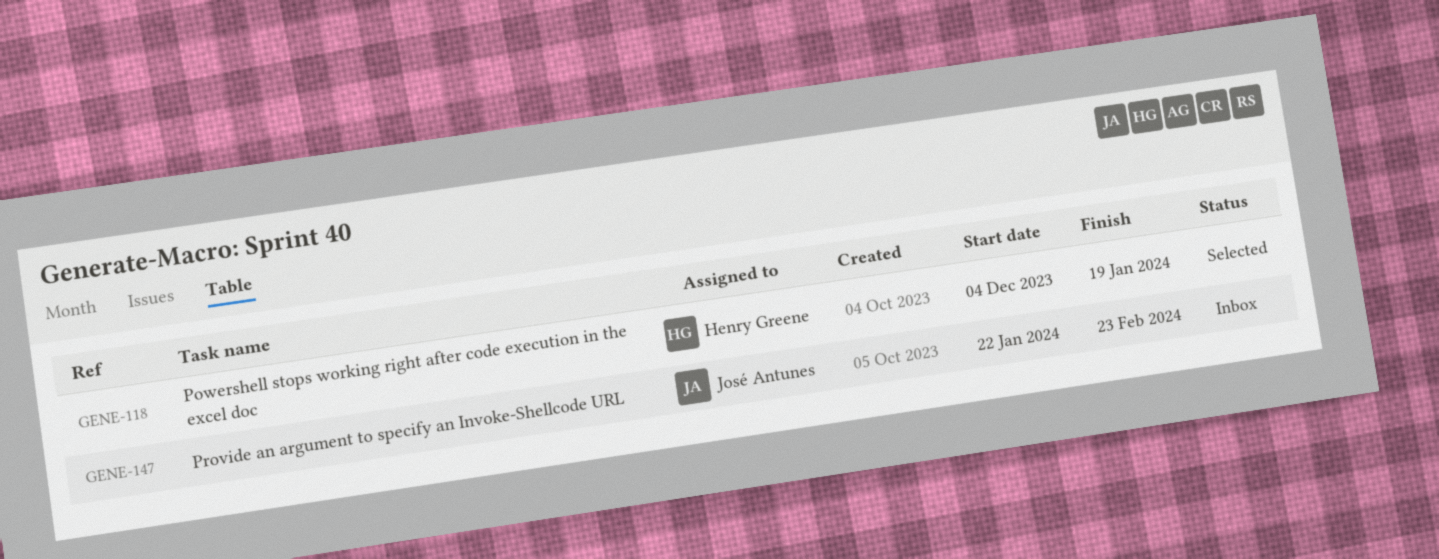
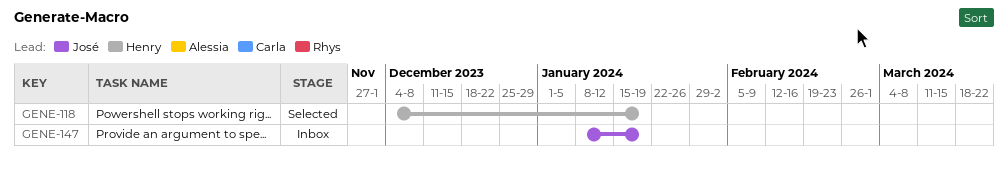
GENE-147, start: Jan 22 -> Jan 8
GENE-147, due: Feb 23 -> Jan 19

